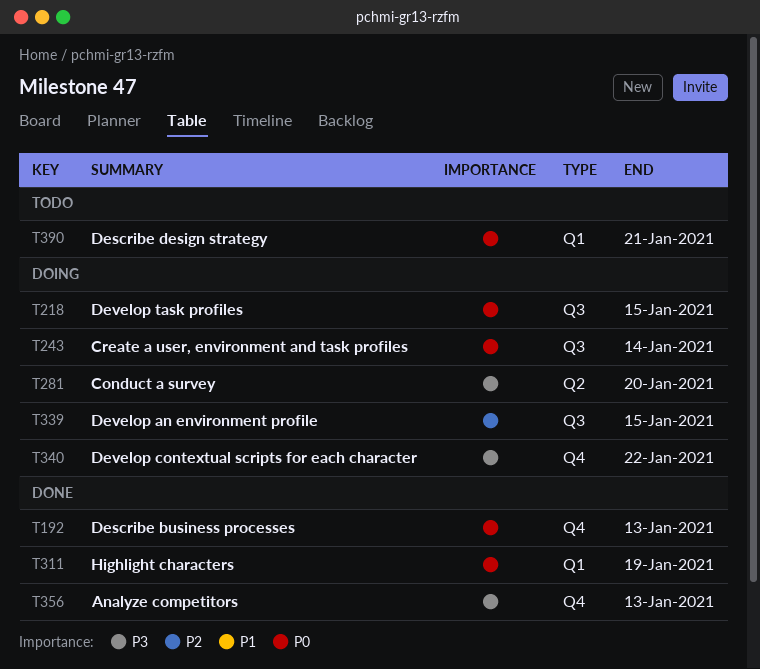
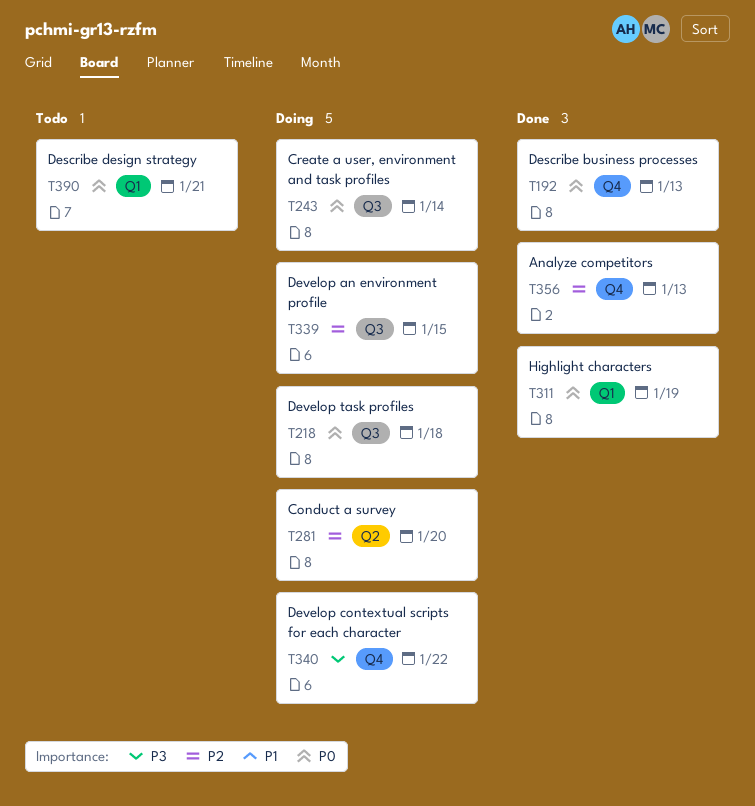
T218, due: Jan 15 -> Jan 18
T281, priority: P3 -> P2
T356, priority: P3 -> P2

